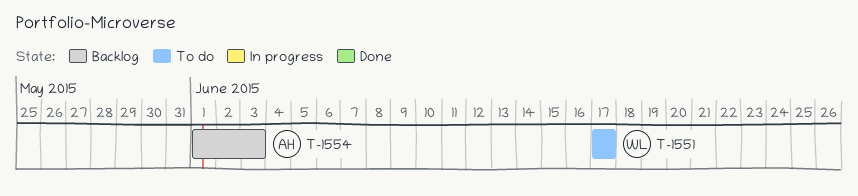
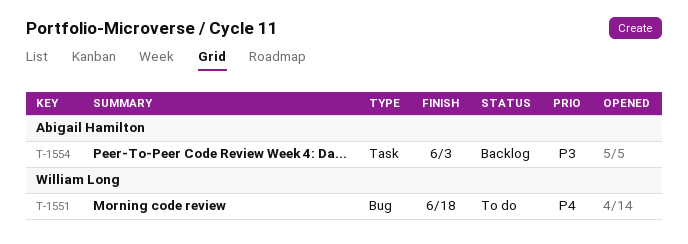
T-1551, due: Jun 17 -> Jun 18

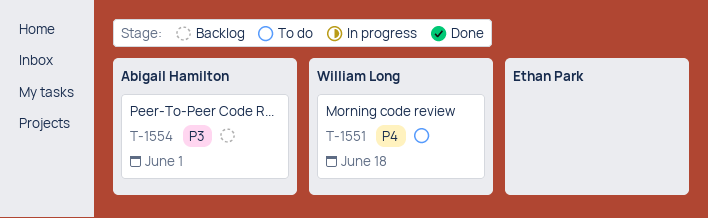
T-1554, due: Jun 3 -> Jun 1

